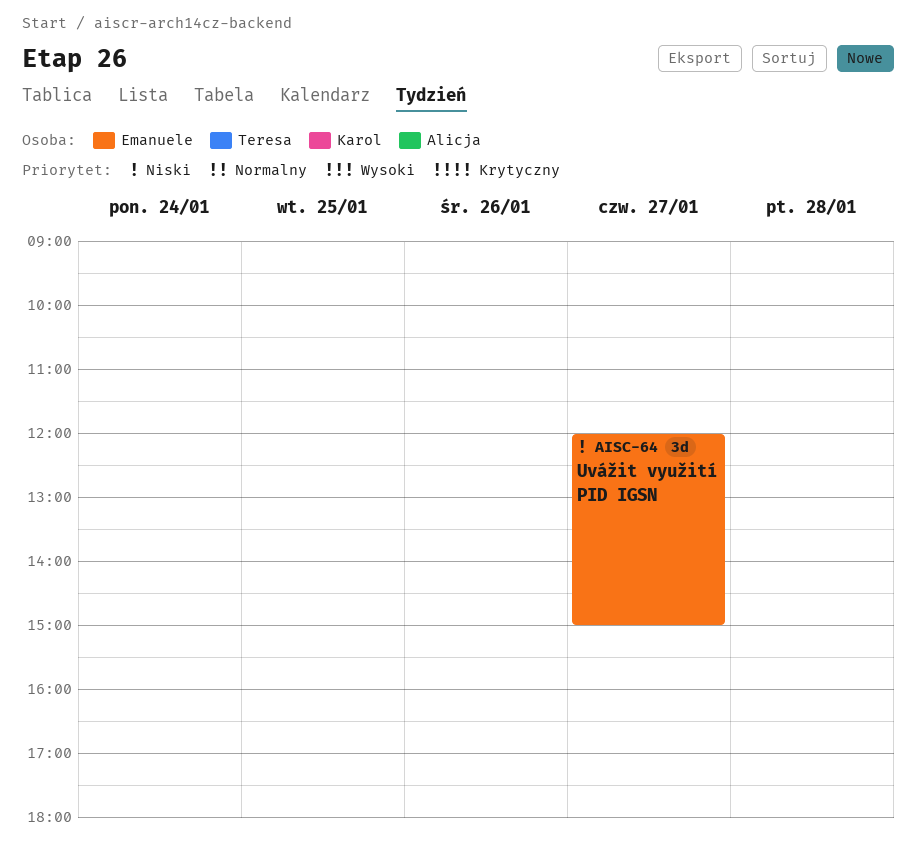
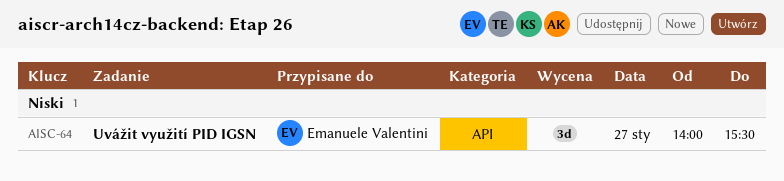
AISC-64, begins: 12:00 -> 14:00
AISC-64, ends: 15:00 -> 15:30

